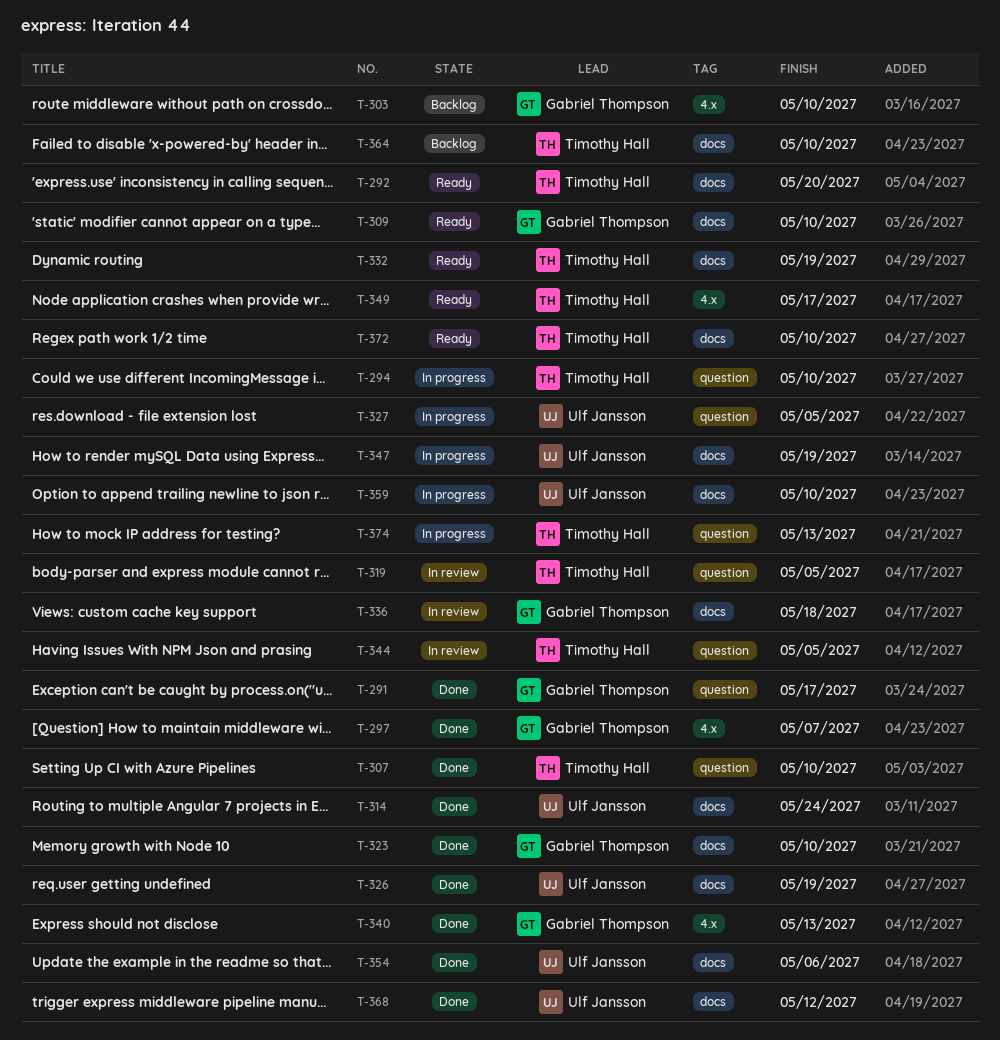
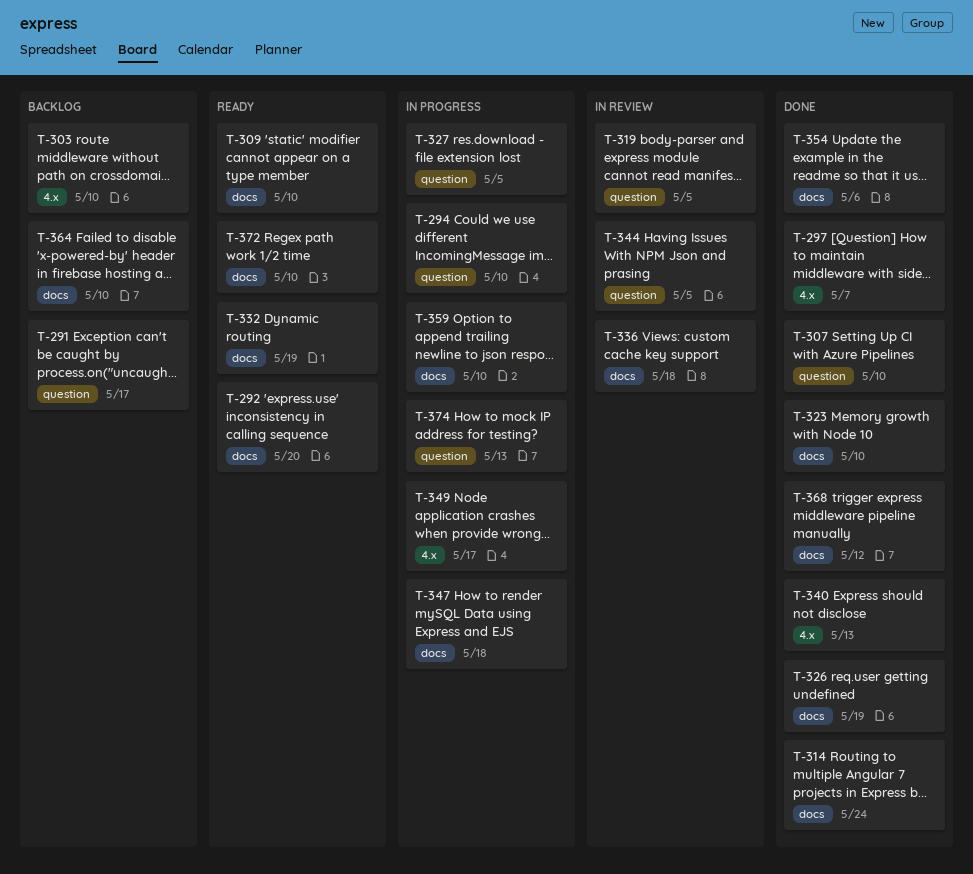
T-291, status: Done -> Backlog
T-347, due: May 19 -> May 18
T-349, status: Ready -> In progress

